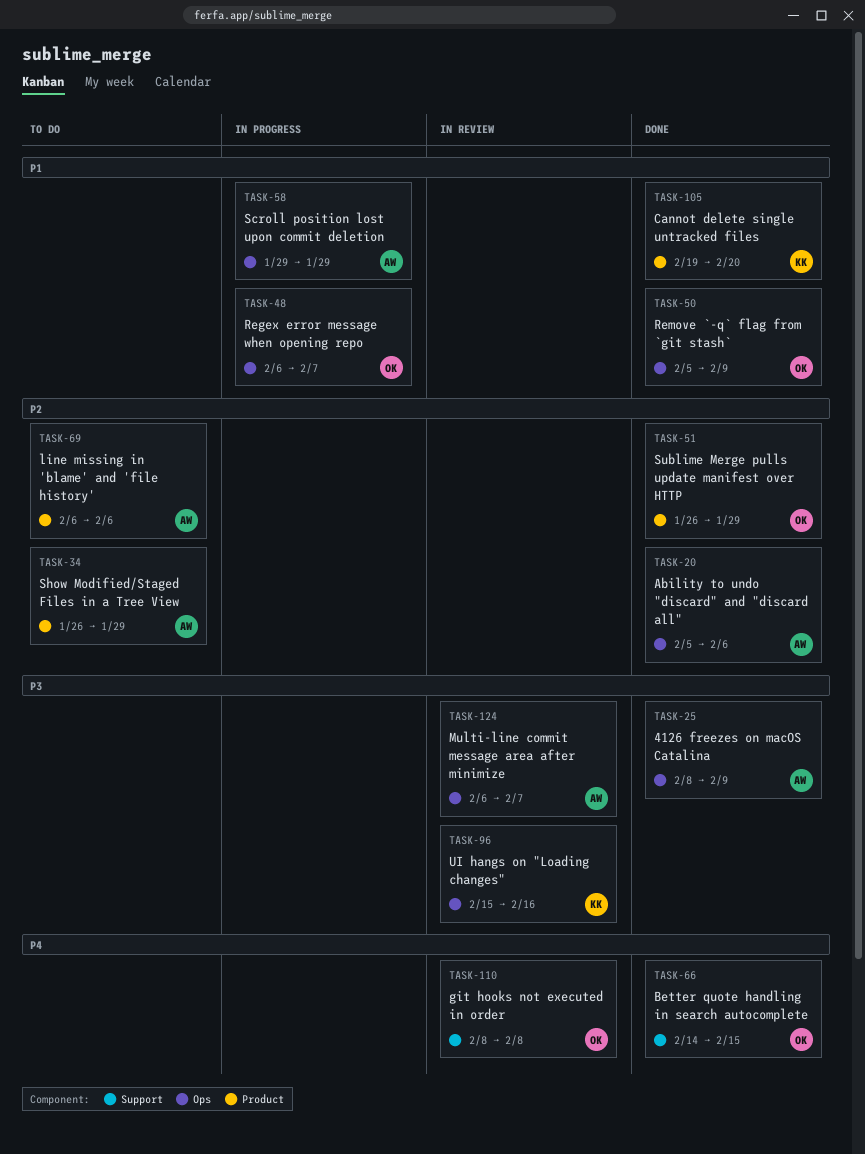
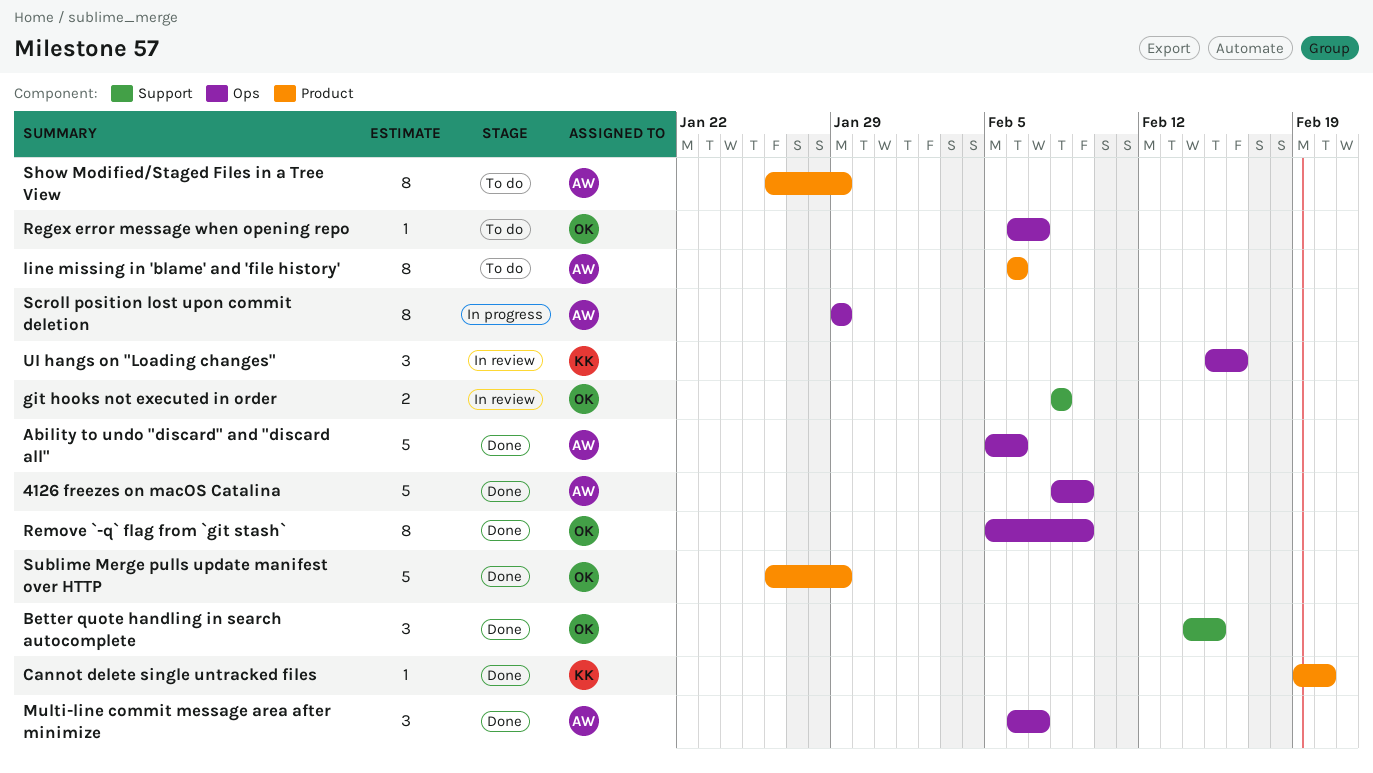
Multi-line commit message area after minimize, status: In review -> Done
Regex error message when opening repo, status: In progress -> To do

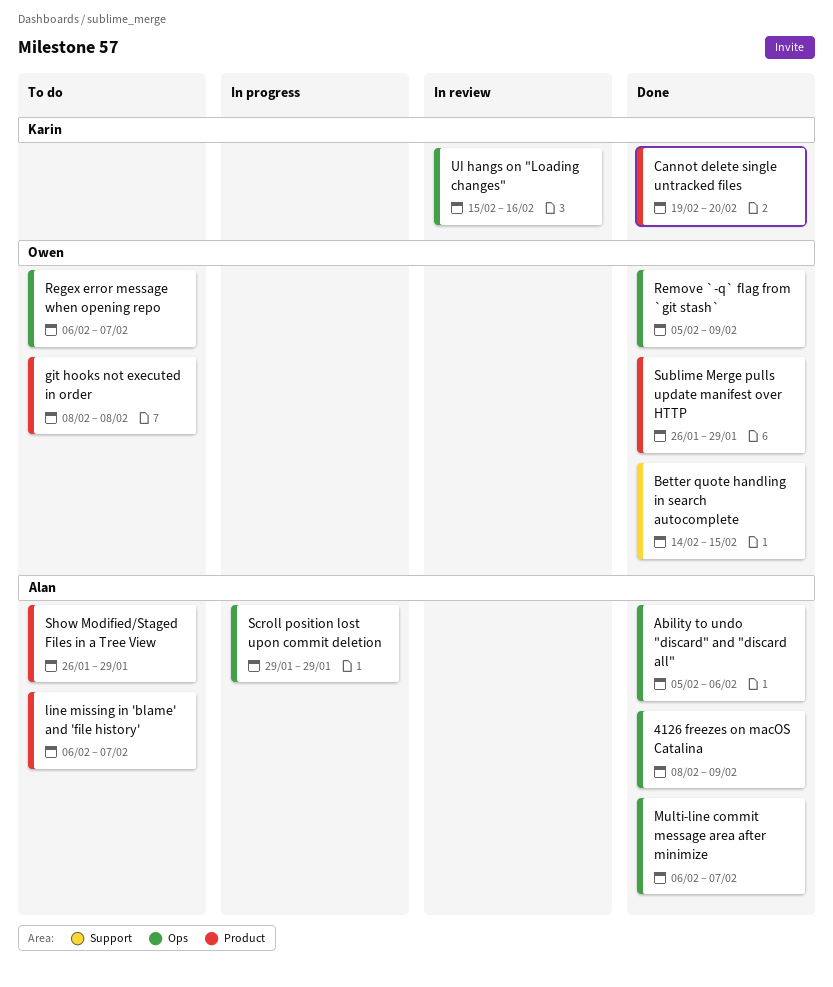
git hooks not executed in order, status: In review -> To do
git hooks not executed in order, label: Support -> Product
line missing in 'blame' and 'file history', due: Feb 6 -> Feb 7

